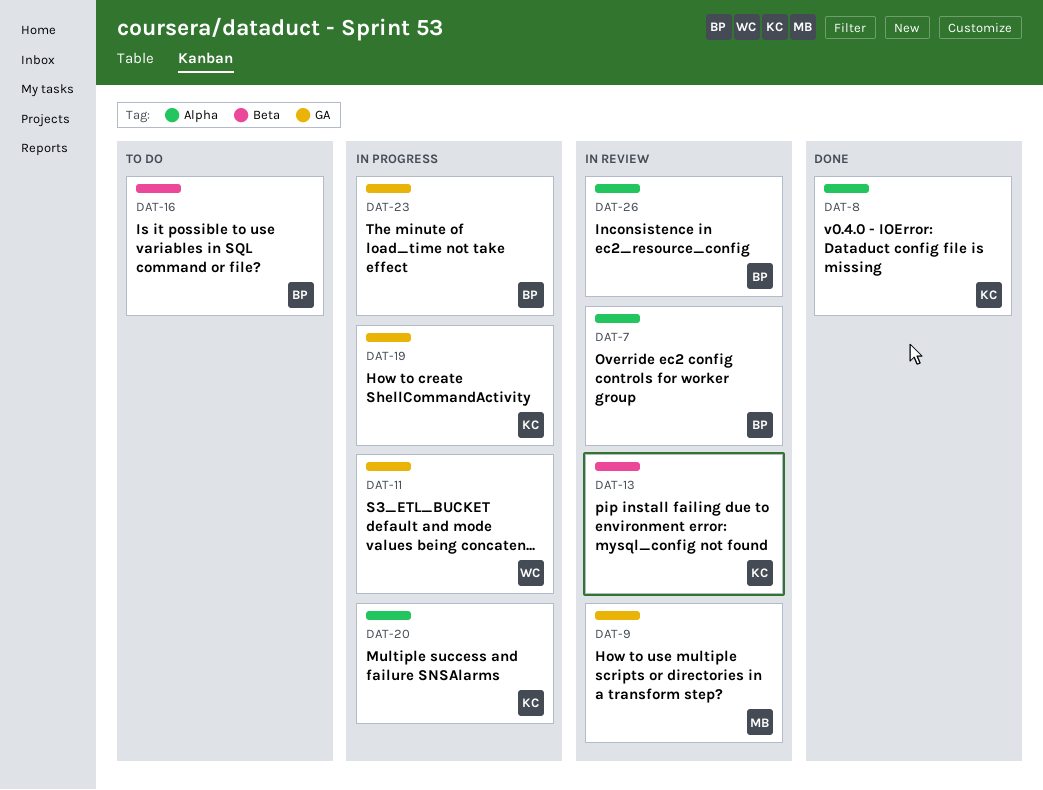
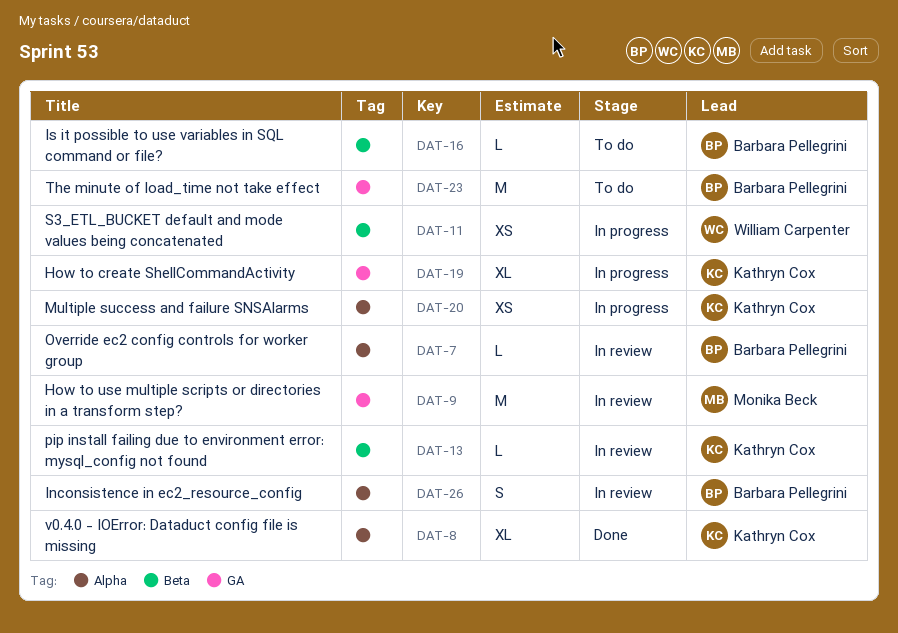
DAT-11, label: GA -> Beta
DAT-23, status: In progress -> To do

